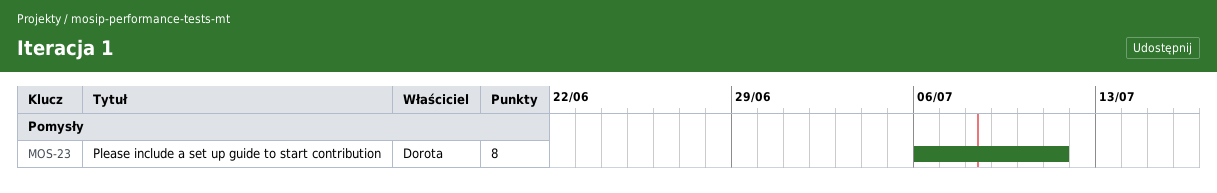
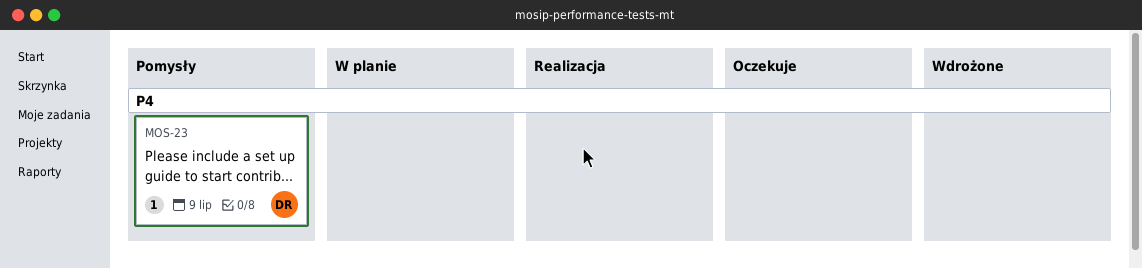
MOS-23, estimate: 8 -> 1
MOS-23, due: Jul 11 -> Jul 9

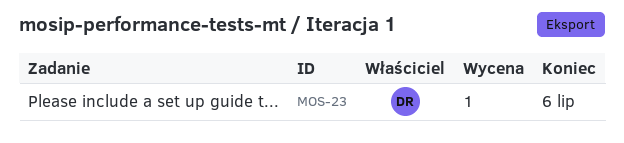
MOS-23, due: Jul 9 -> Jul 6

